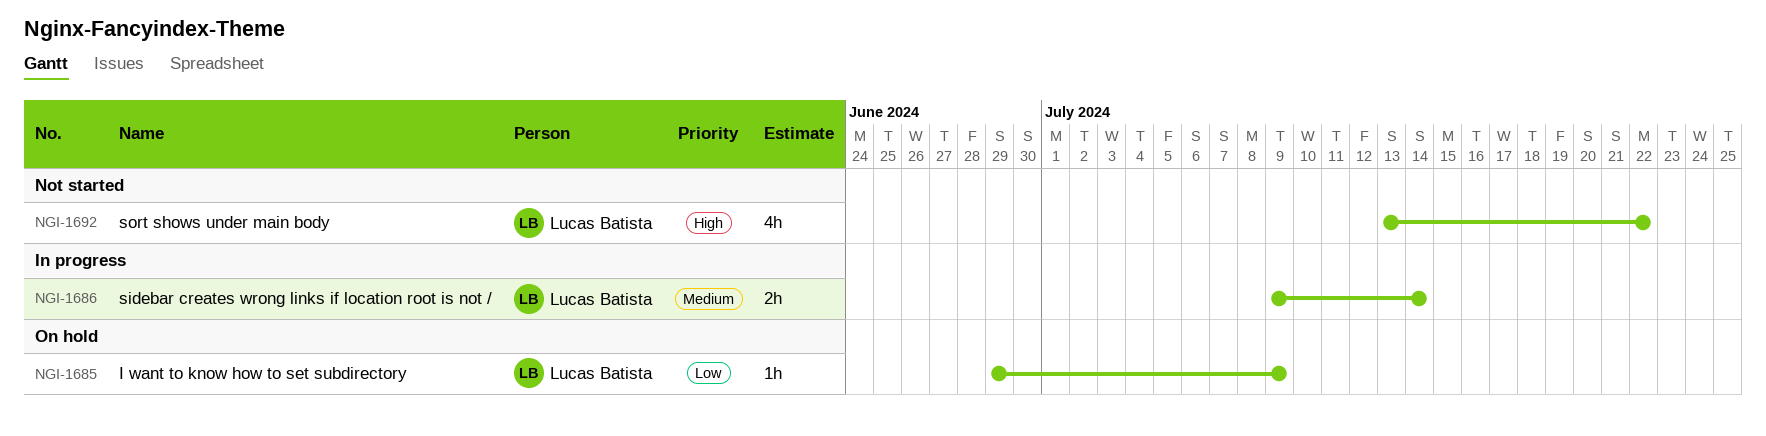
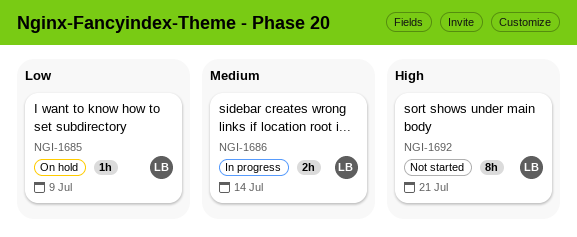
NGI-1692, estimate: 4h -> 8h
NGI-1692, due: Jul 22 -> Jul 21

